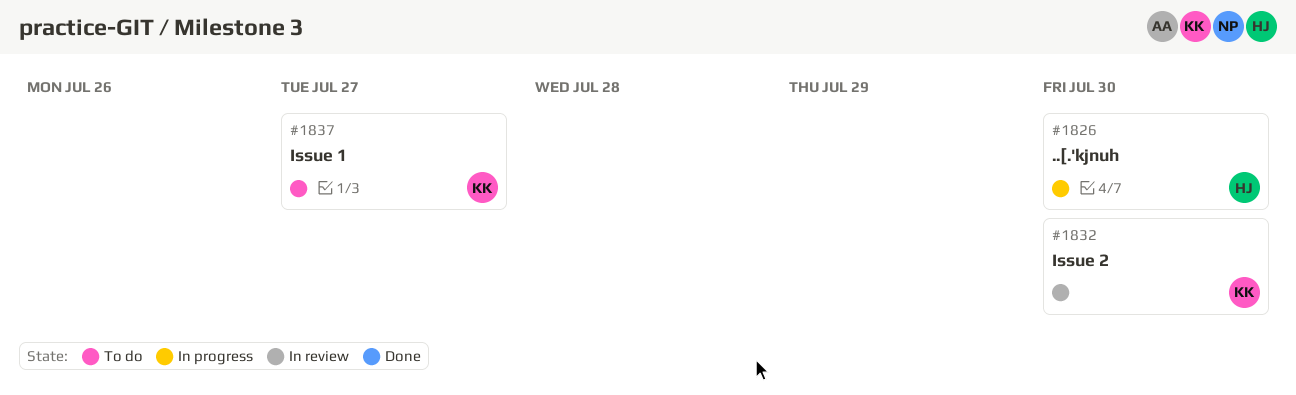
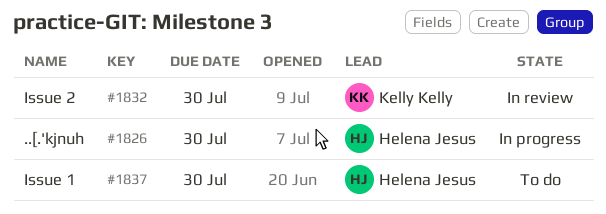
#1837, owner: Kelly Kelly -> Helena Jesus
#1837, due: Jul 27 -> Jul 30

